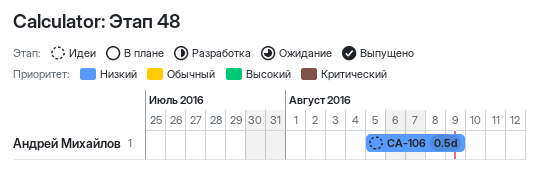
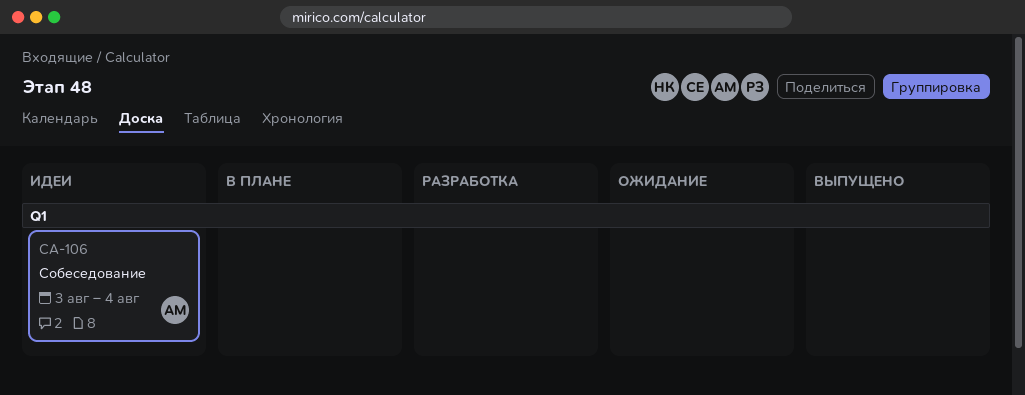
CA-106, start: Aug 5 -> Aug 3
CA-106, due: Aug 9 -> Aug 4

